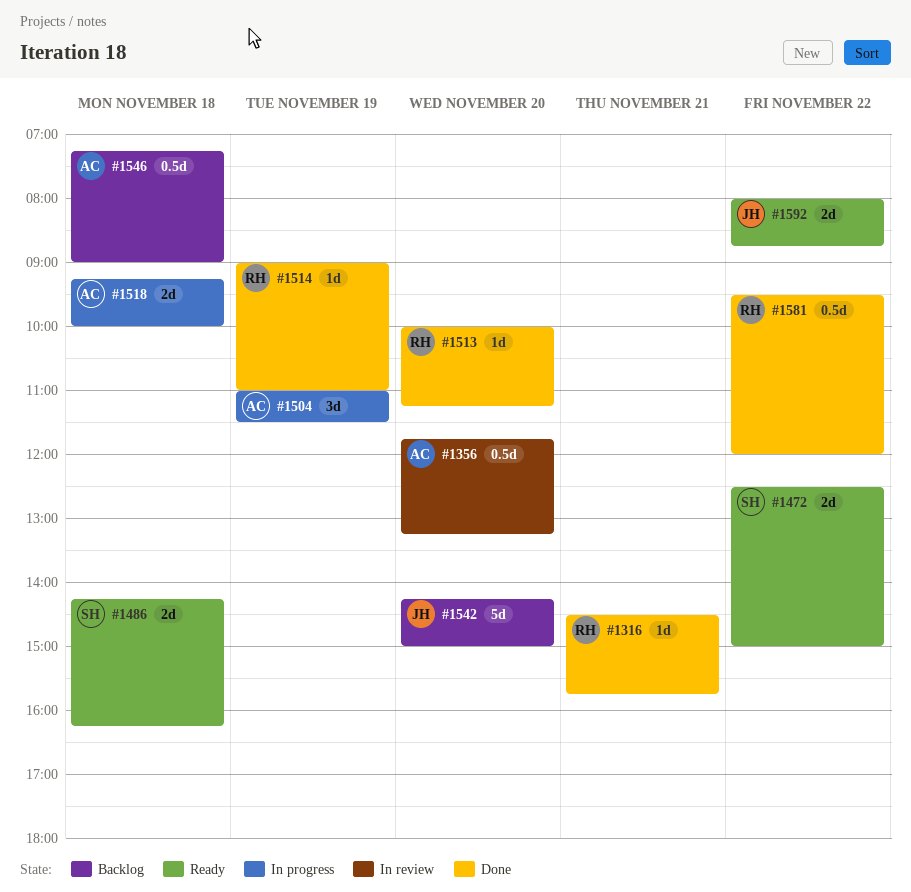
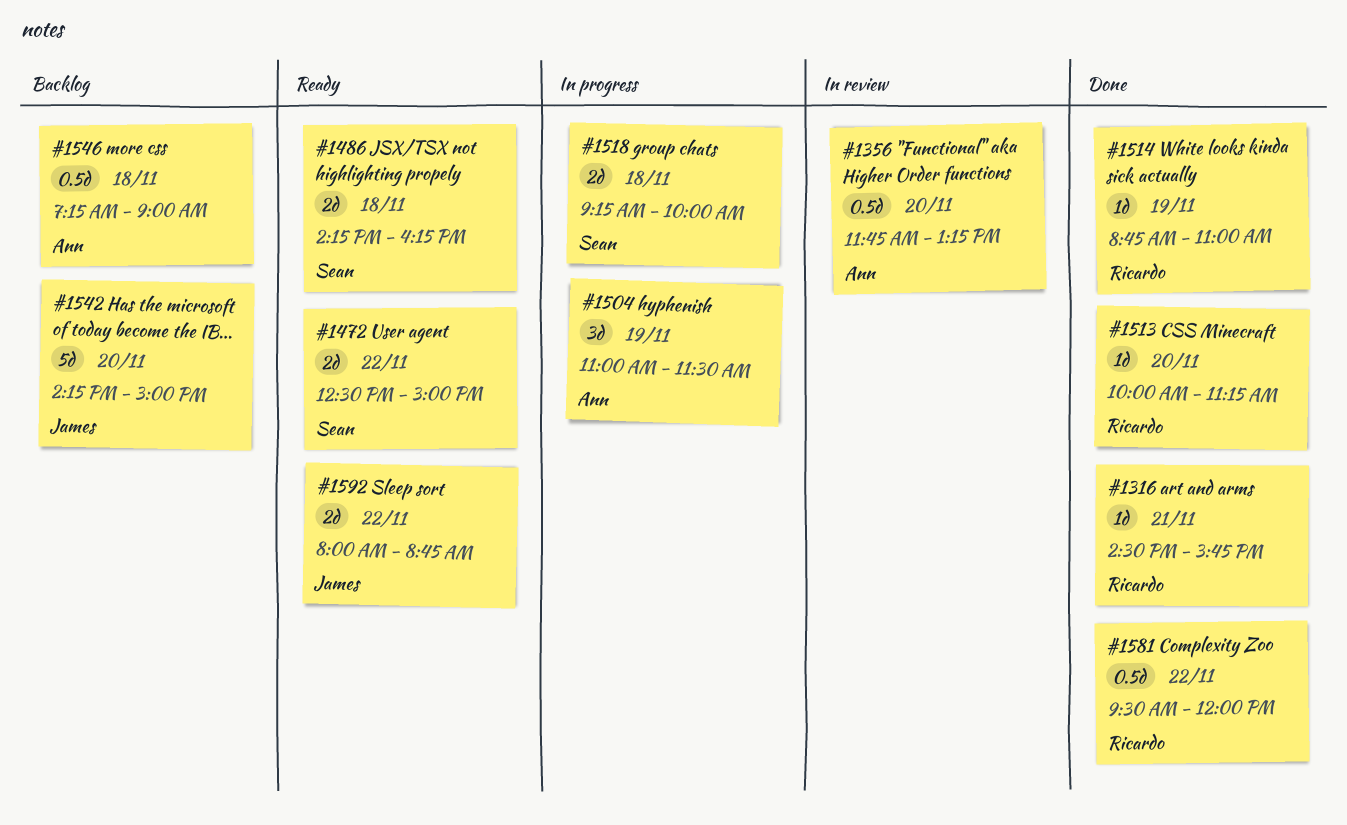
#1514, begins: 09:00 -> 08:45
#1518, owner: Ann -> Sean

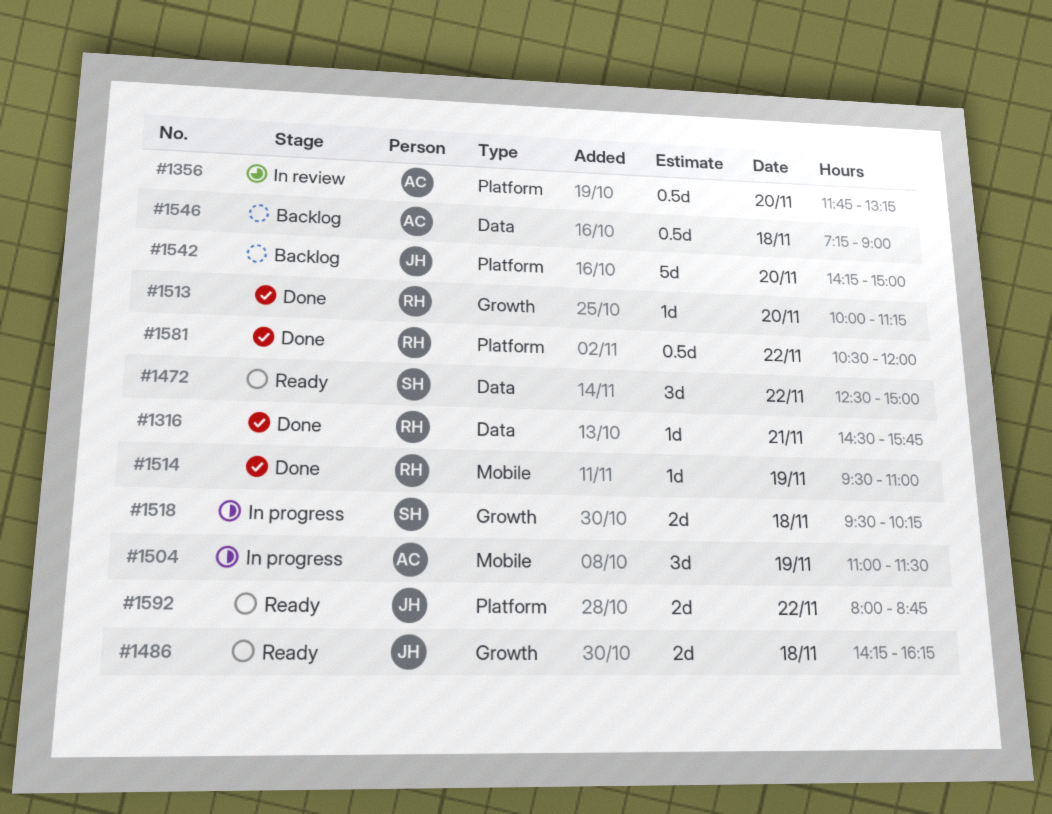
#1472, estimate: 2d -> 3d
#1486, owner: Sean -> James
#1514, begins: 08:45 -> 09:30
#1518, begins: 09:15 -> 09:30
#1518, ends: 10:00 -> 10:15
#1581, begins: 09:30 -> 10:30

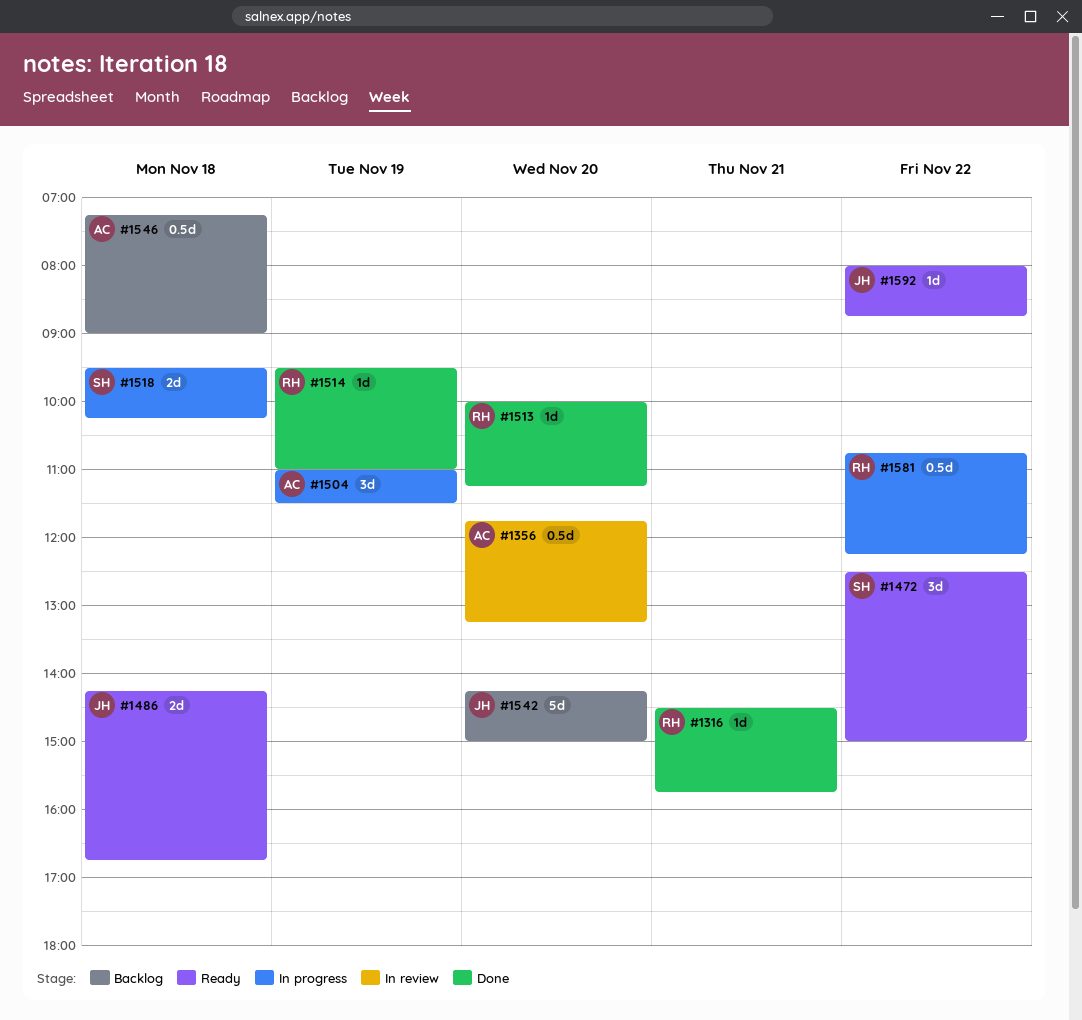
#1486, ends: 16:15 -> 16:45
#1581, status: Done -> In progress
#1581, begins: 10:30 -> 10:45
#1581, ends: 12:00 -> 12:15
#1592, estimate: 2d -> 1d

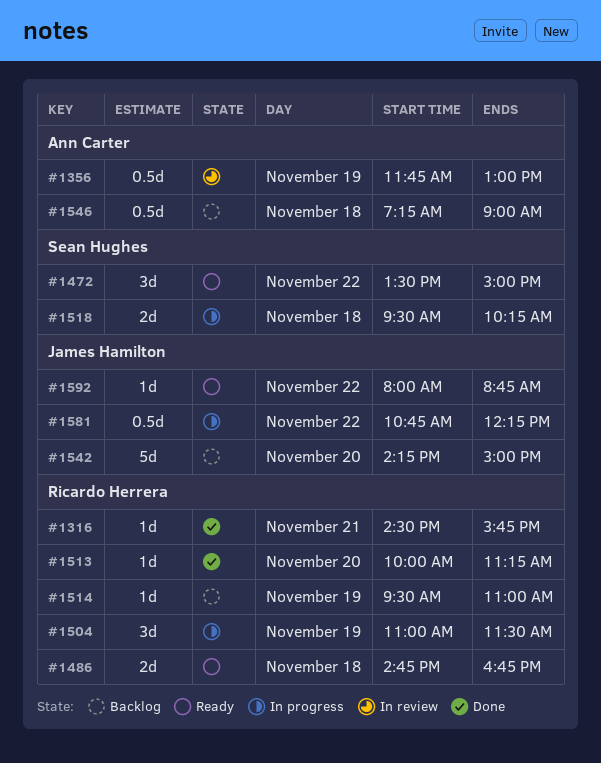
#1356, day: Nov 20 -> Nov 19
#1356, ends: 13:15 -> 13:00
#1472, begins: 12:30 -> 13:30
#1486, owner: James Hamilton -> Ricardo Herrera
#1486, begins: 14:15 -> 14:45
#1504, owner: Ann Carter -> Ricardo Herrera
#1514, status: Done -> Backlog
#1581, owner: Ricardo Herrera -> James Hamilton

